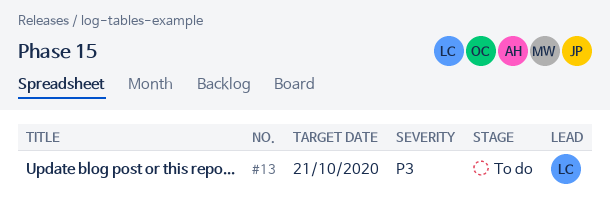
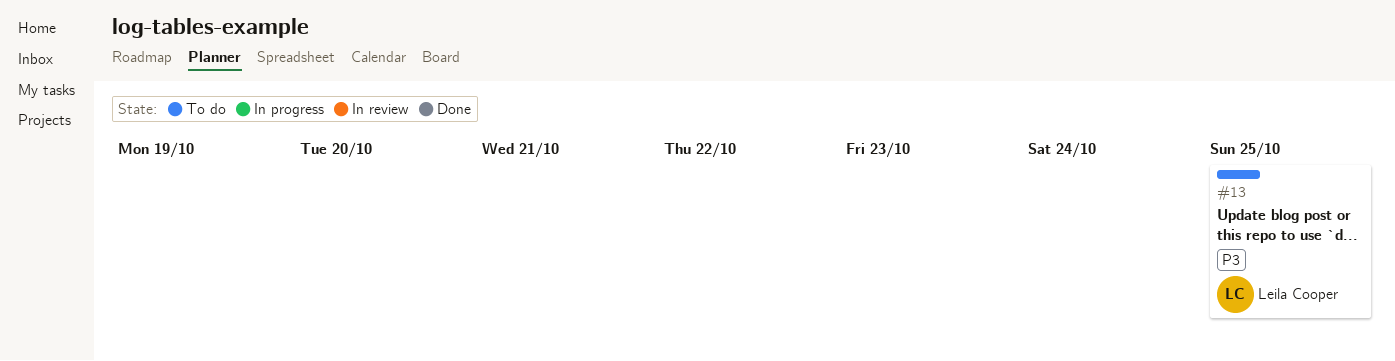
#13, due: Oct 21 -> Oct 25

